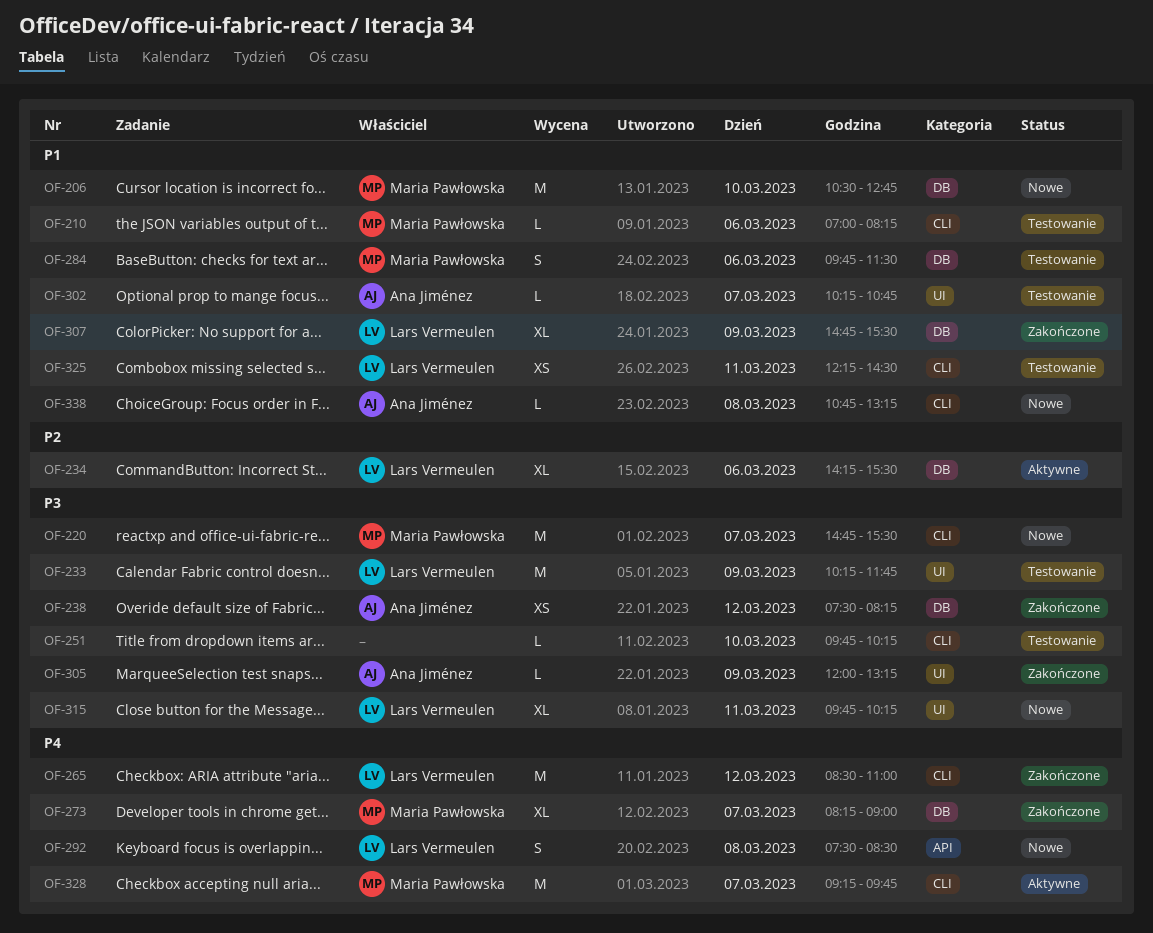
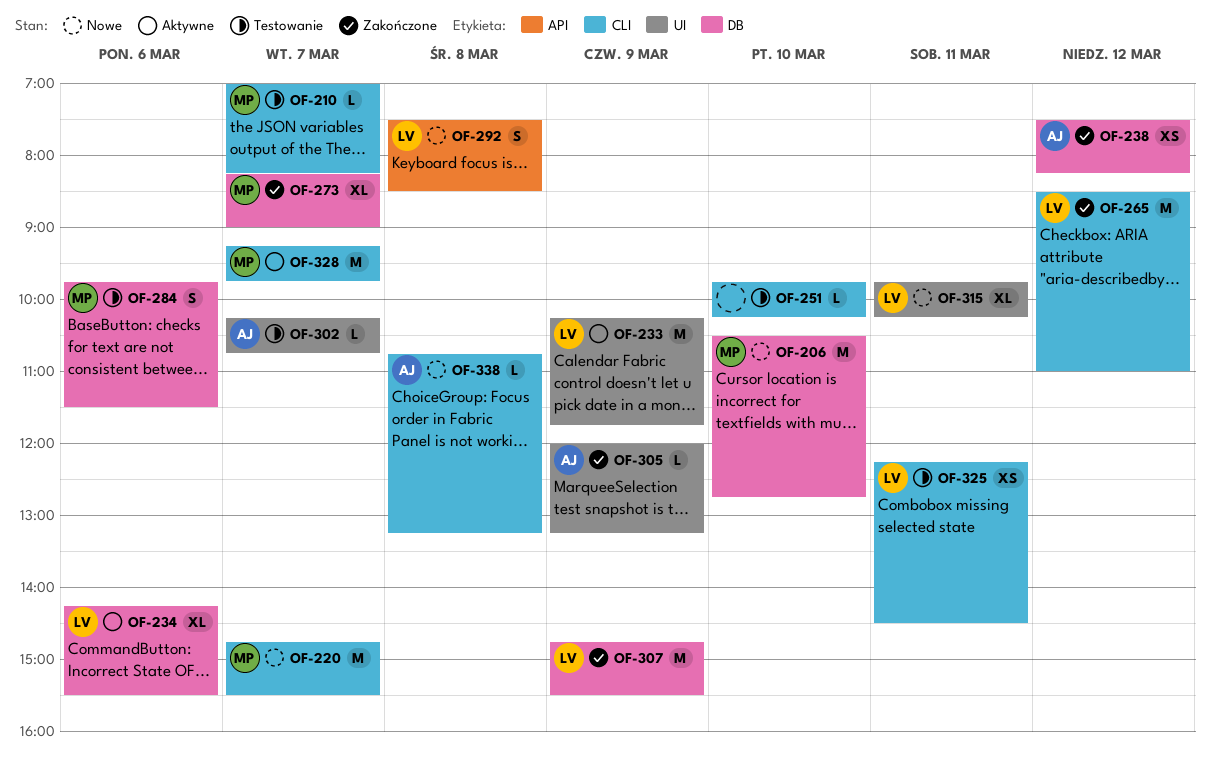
OF-210, day: Mar 6 -> Mar 7
OF-233, status: Testowanie -> Aktywne
OF-307, estimate: XL -> M

